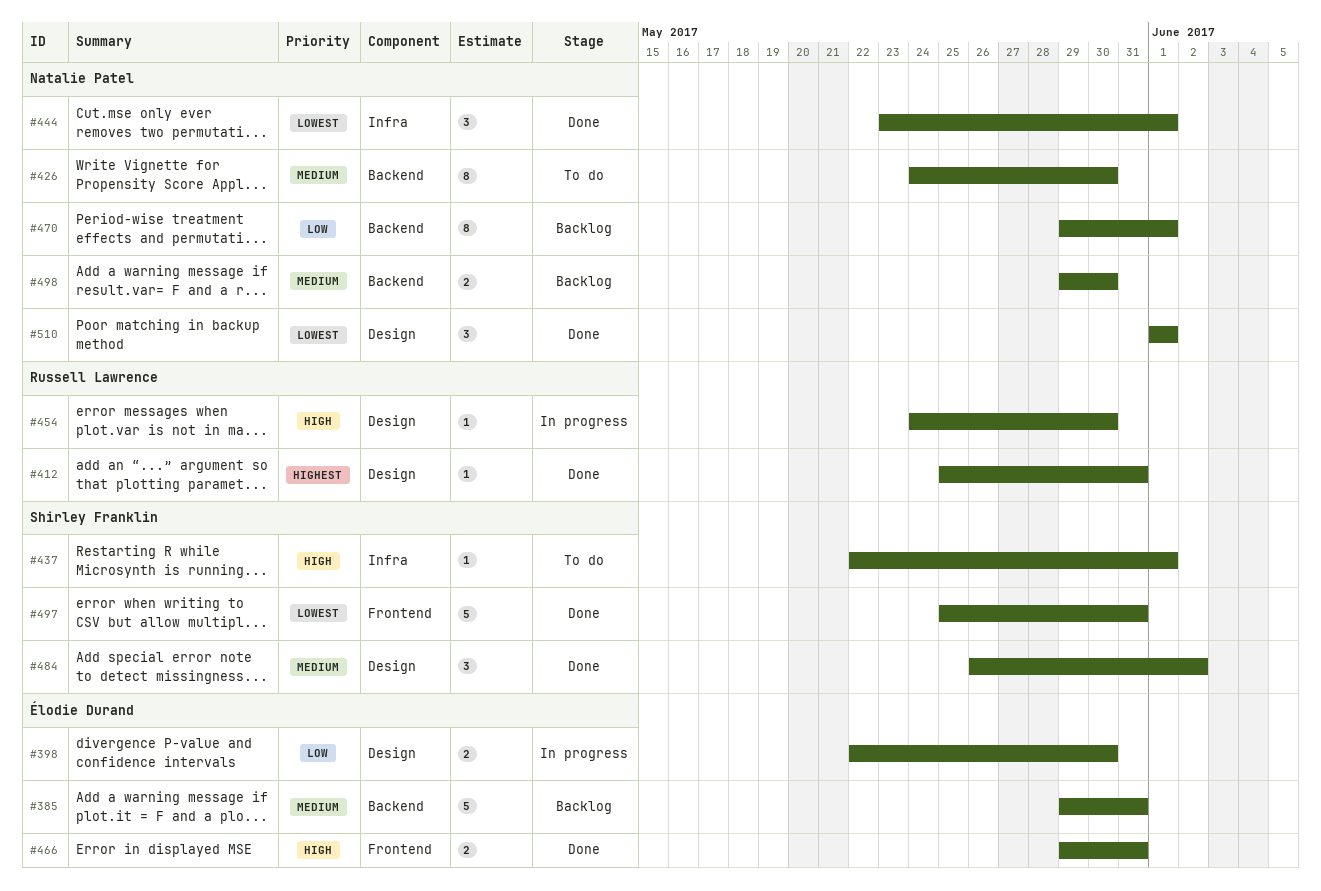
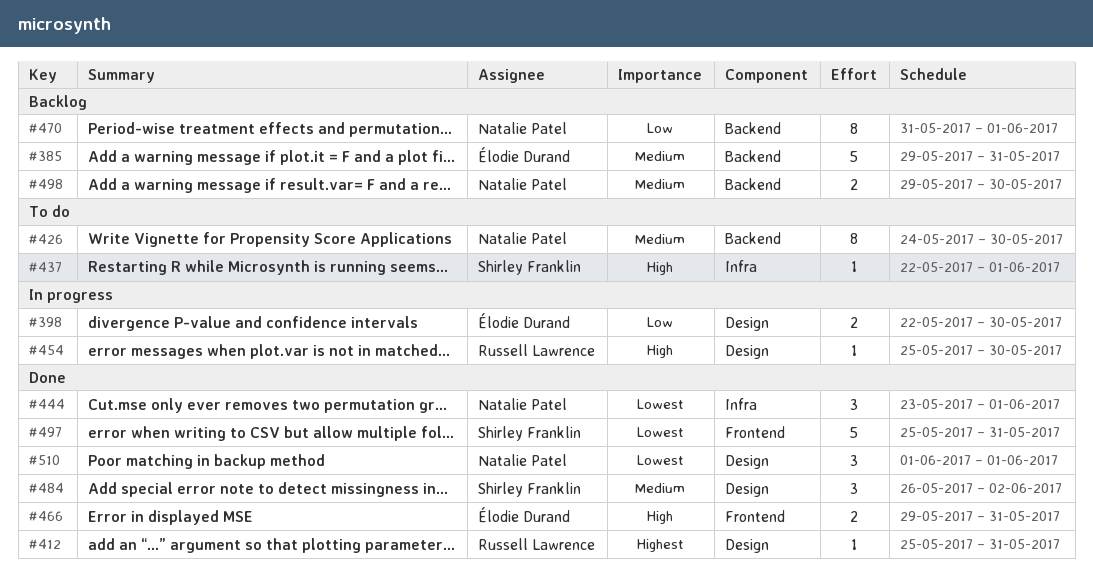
#454, start: May 24 -> May 25
#470, start: May 29 -> May 31

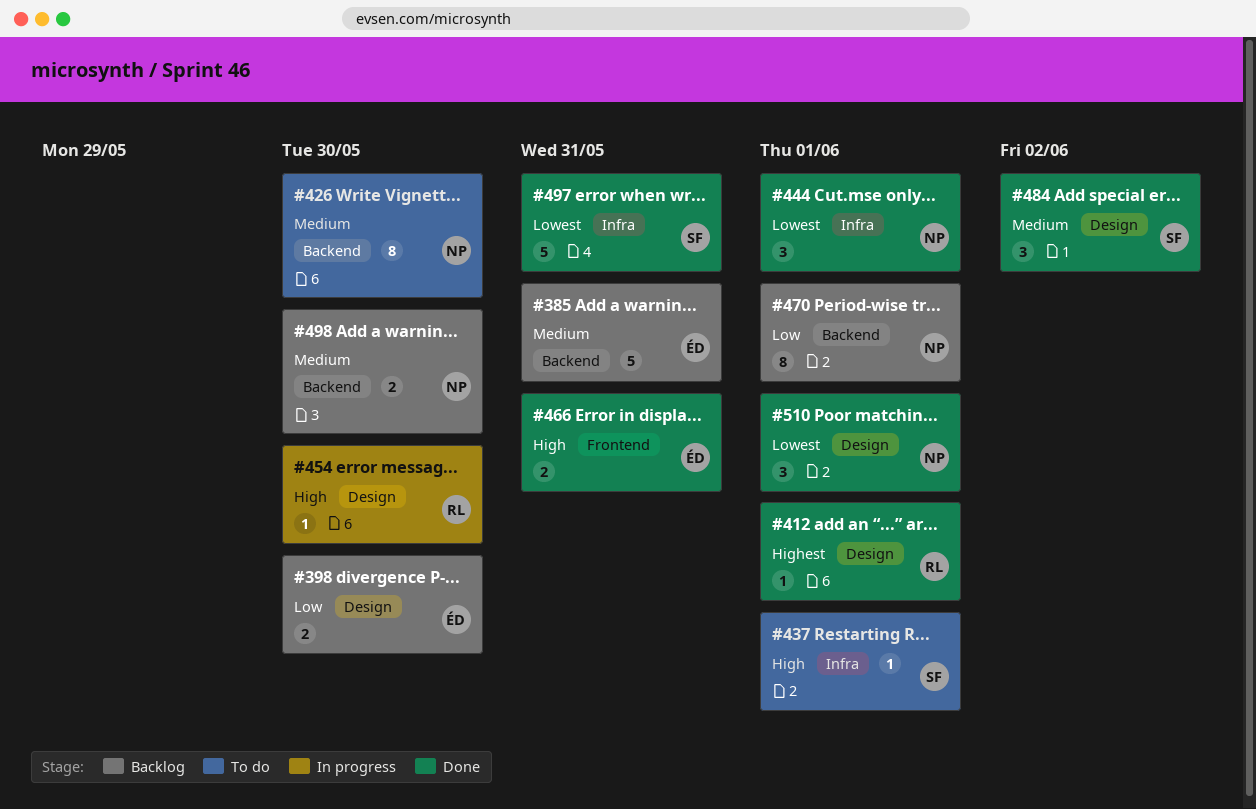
#398, status: In progress -> Backlog
#412, due: May 31 -> Jun 1
#497, label: Frontend -> Infra

